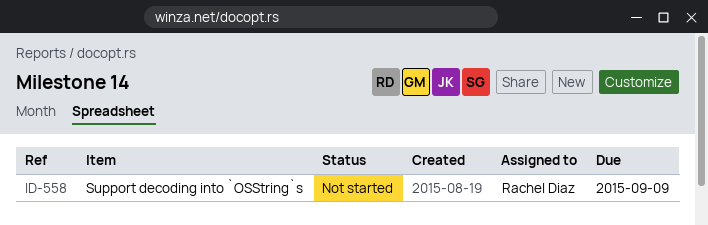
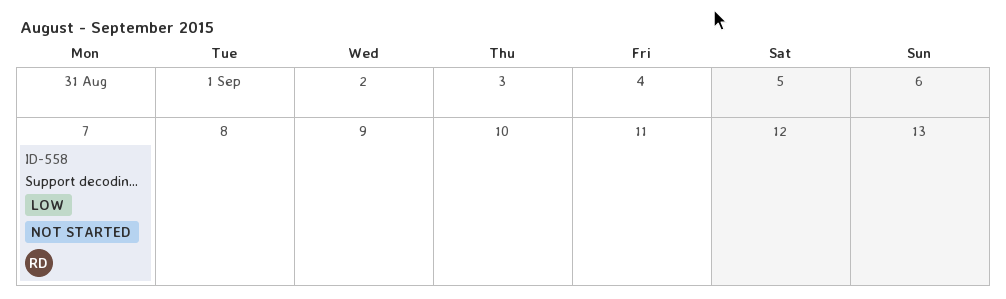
ID-558, due: Sep 9 -> Sep 7

